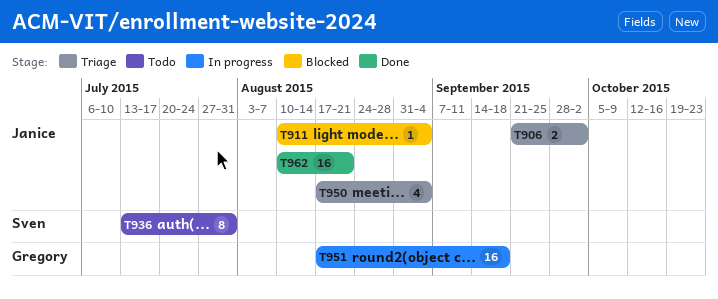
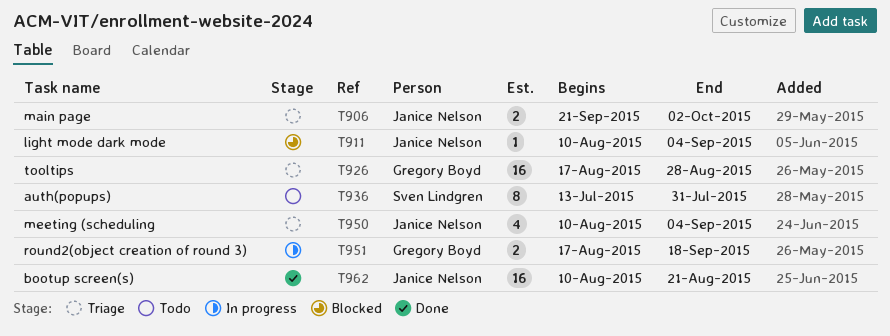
T926: none -> present
T950, start: Aug 17 -> Aug 10
T951, estimate: 16 -> 2

